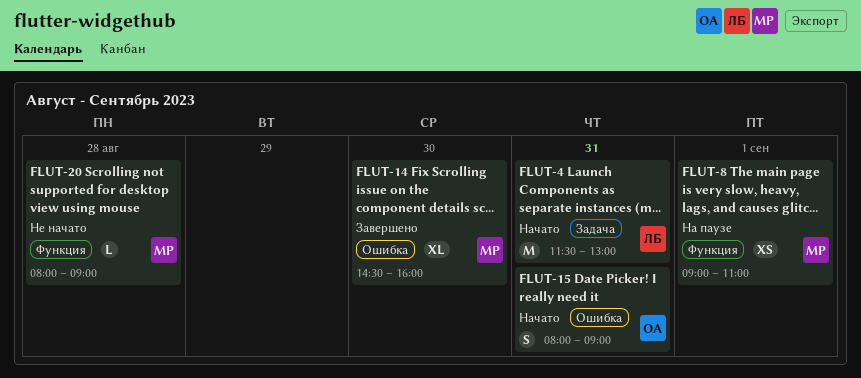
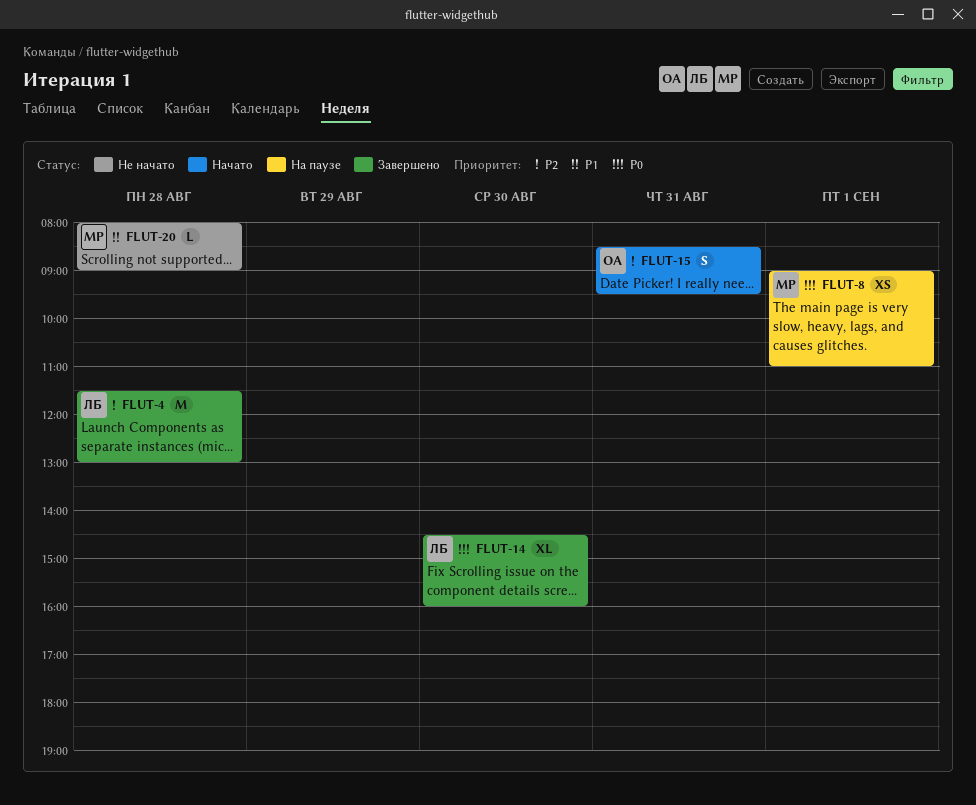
FLUT-4, status: Начато -> Завершено
FLUT-4, day: Aug 31 -> Aug 28
FLUT-14, owner: МР -> ЛБ
FLUT-15, begins: 08:00 -> 08:30
FLUT-15, ends: 09:00 -> 09:30

